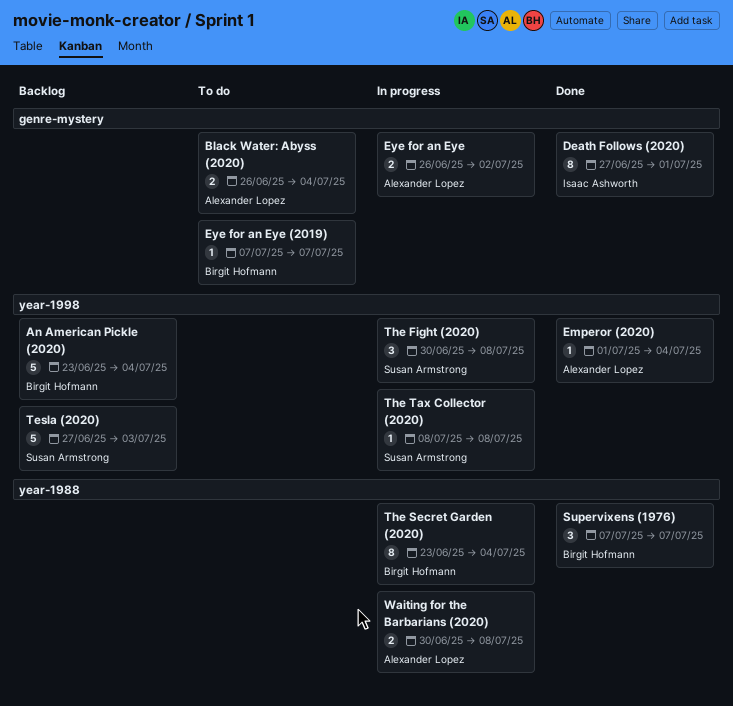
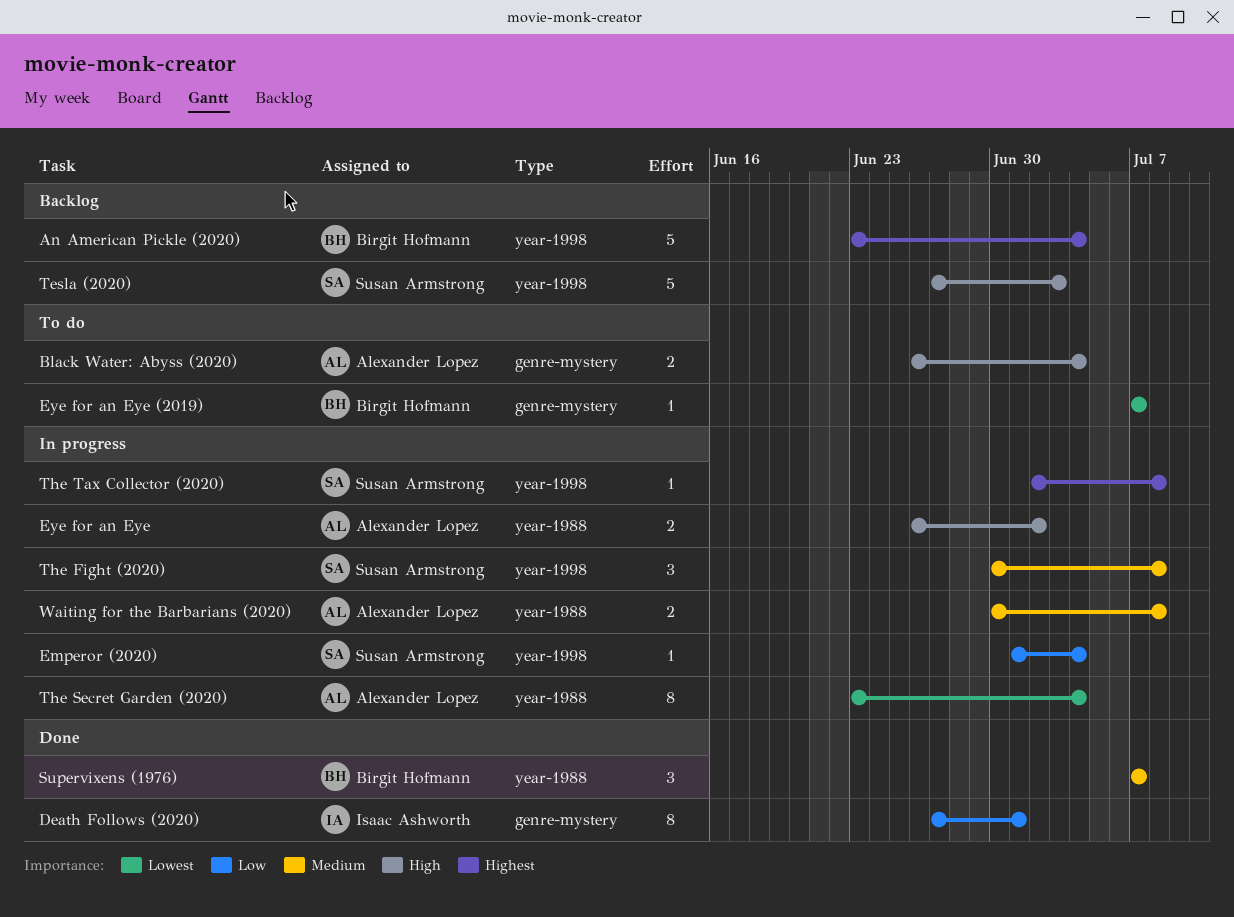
Emperor (2020), status: Done -> In progress
Emperor (2020), owner: Alexander Lopez -> Susan Armstrong
Eye for an Eye, label: genre-mystery -> year-1988
The Secret Garden (2020), owner: Birgit Hofmann -> Alexander Lopez
The Tax Collector (2020), start: Jul 8 -> Jul 2

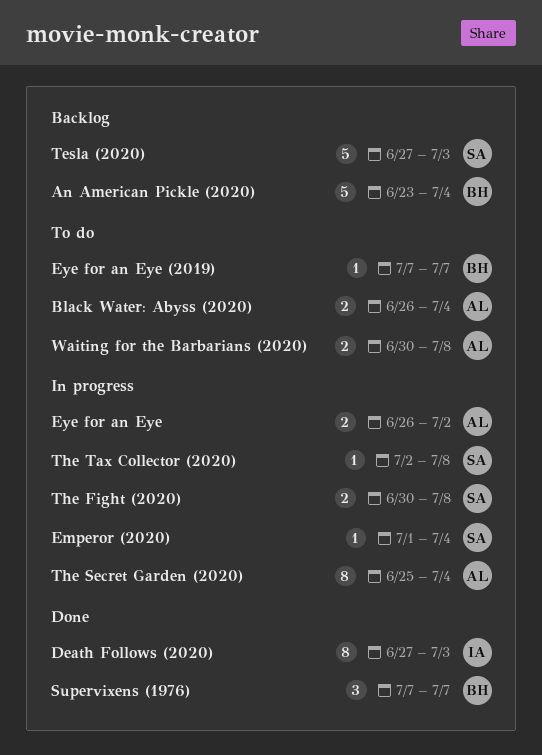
Death Follows (2020), due: Jul 1 -> Jul 3
The Fight (2020), estimate: 3 -> 2
The Secret Garden (2020), start: Jun 23 -> Jun 25
Waiting for the Barbarians (2020), status: In progress -> To do

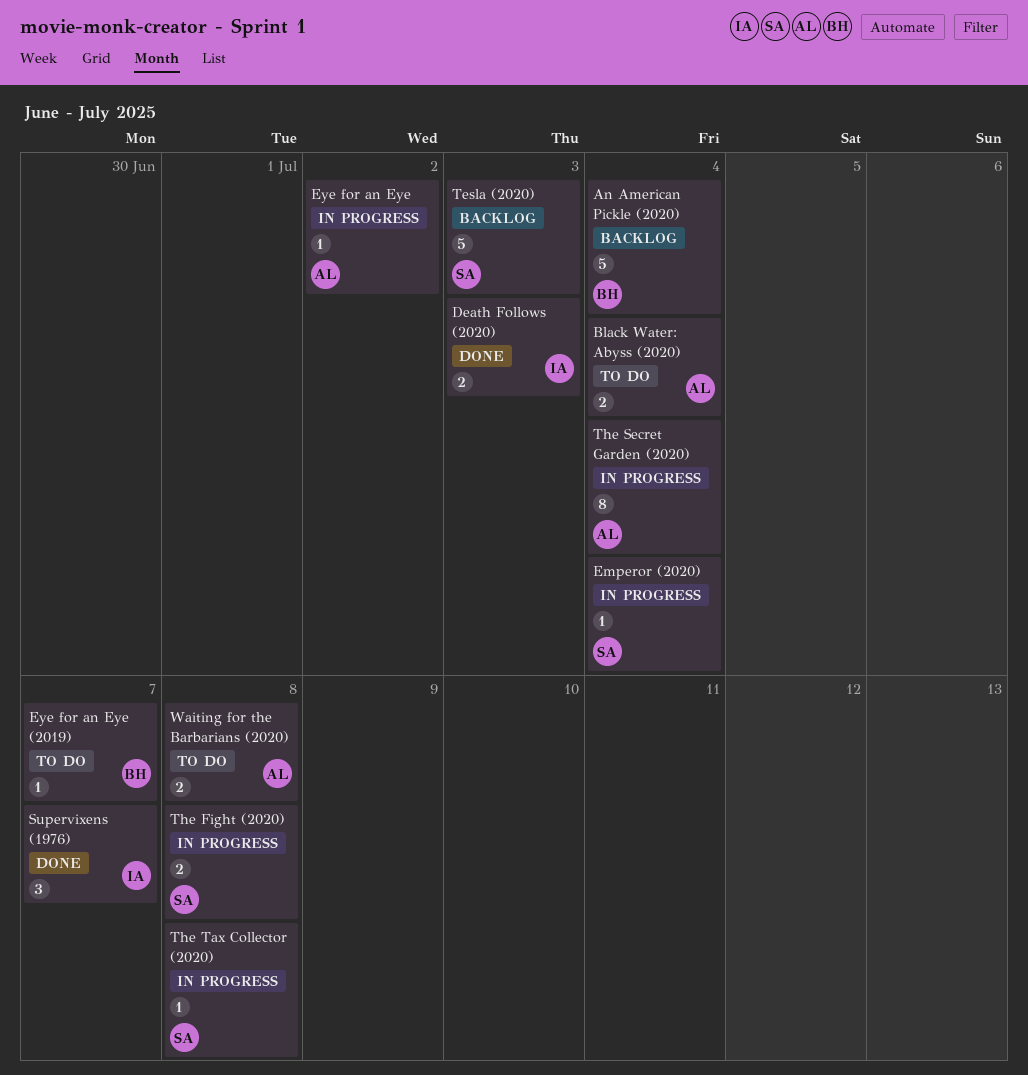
Death Follows (2020), estimate: 8 -> 2
Eye for an Eye, estimate: 2 -> 1
Supervixens (1976), owner: BH -> IA

